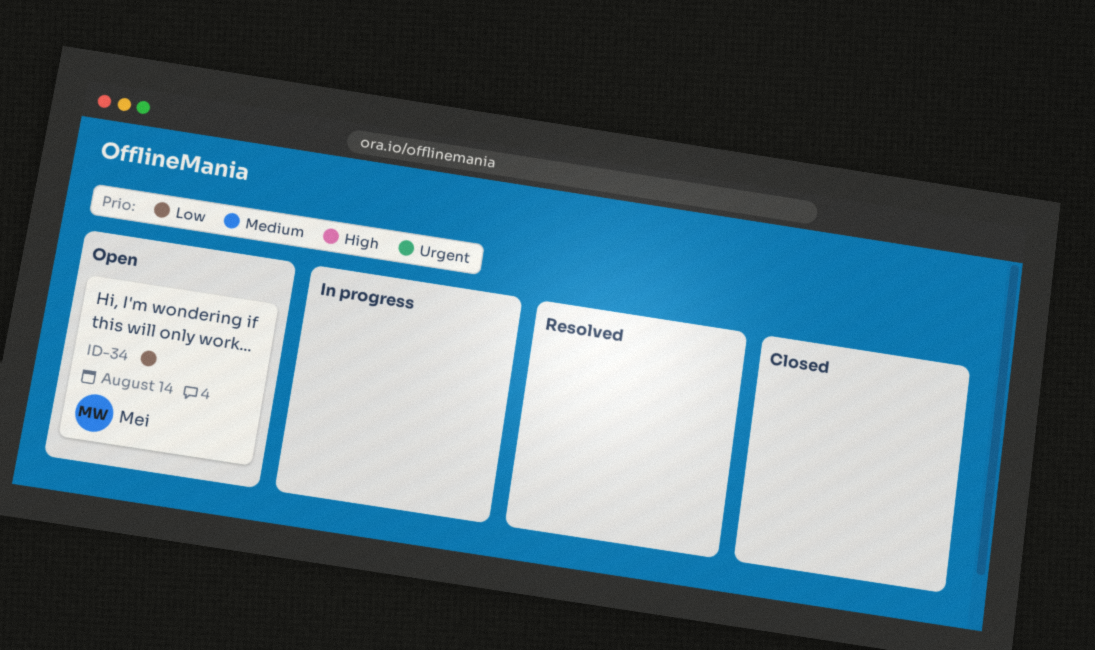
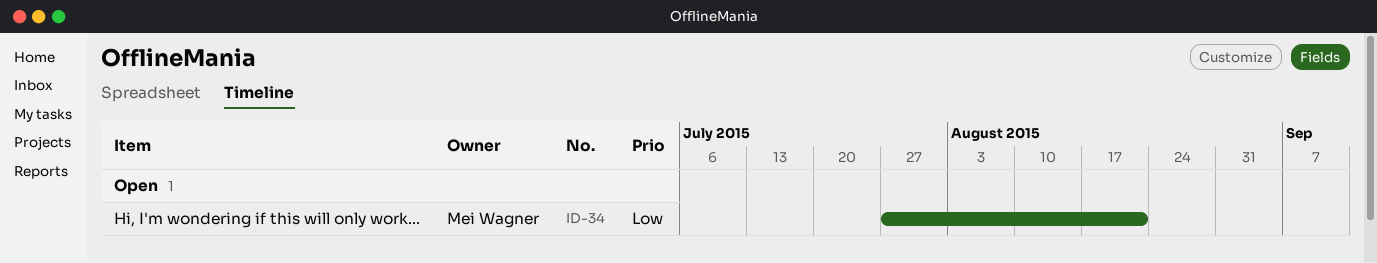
ID-34, due: Aug 14 -> Aug 21

